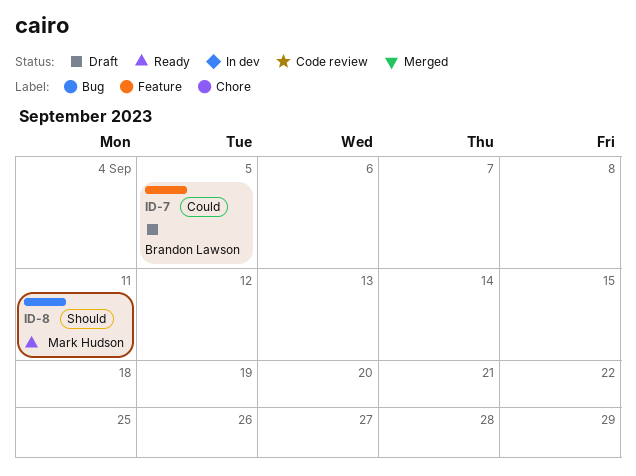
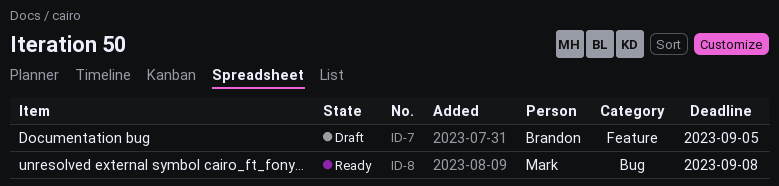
ID-8, due: Sep 11 -> Sep 8

